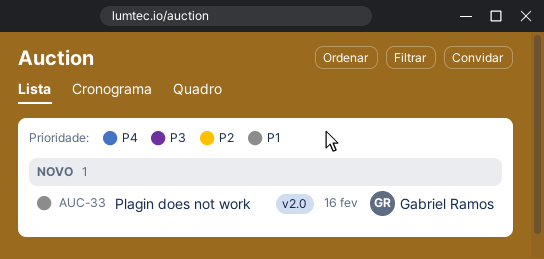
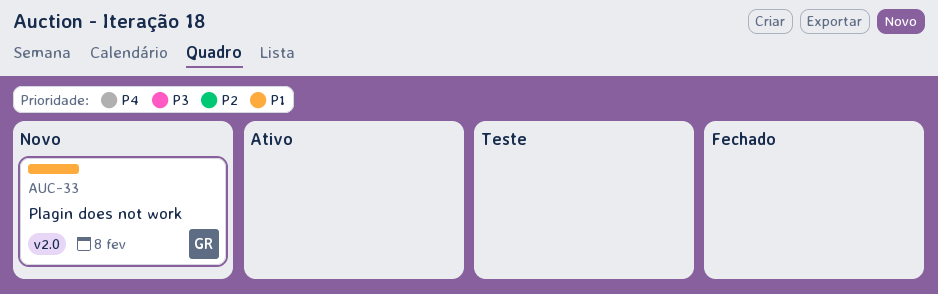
AUC-33, due: Feb 16 -> Feb 8

